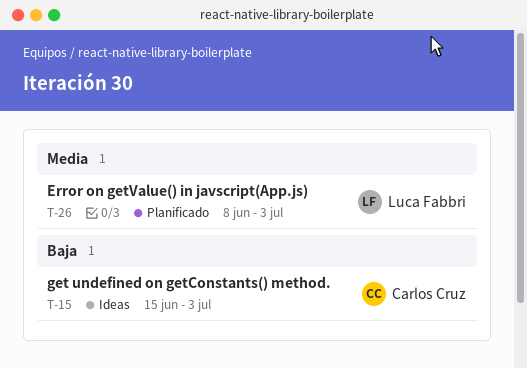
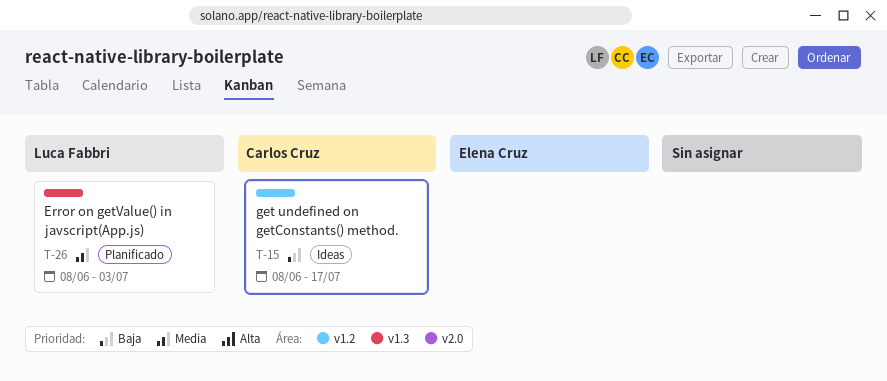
T-15, start: Jun 15 -> Jun 8
T-15, due: Jul 3 -> Jul 17

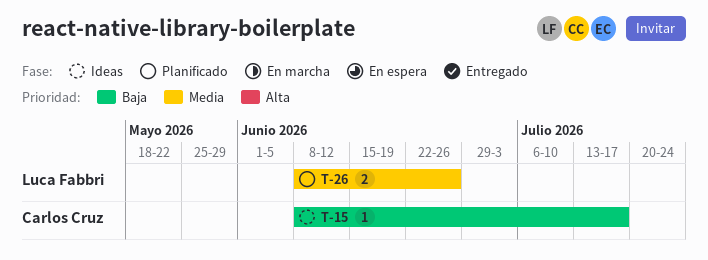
T-26, due: Jul 3 -> Jun 26

